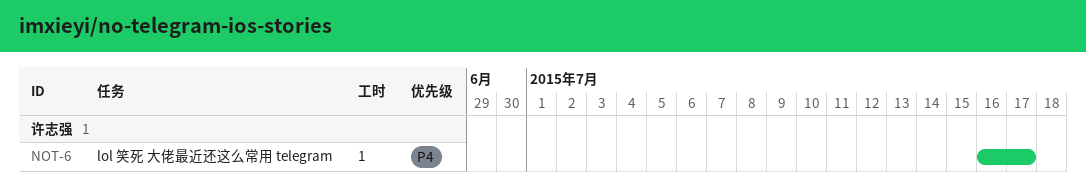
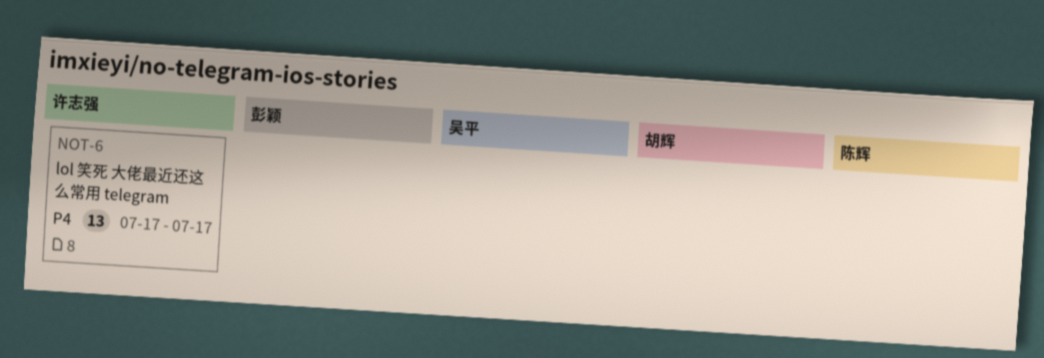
NOT-6, estimate: 1 -> 13
NOT-6, start: Jul 16 -> Jul 17

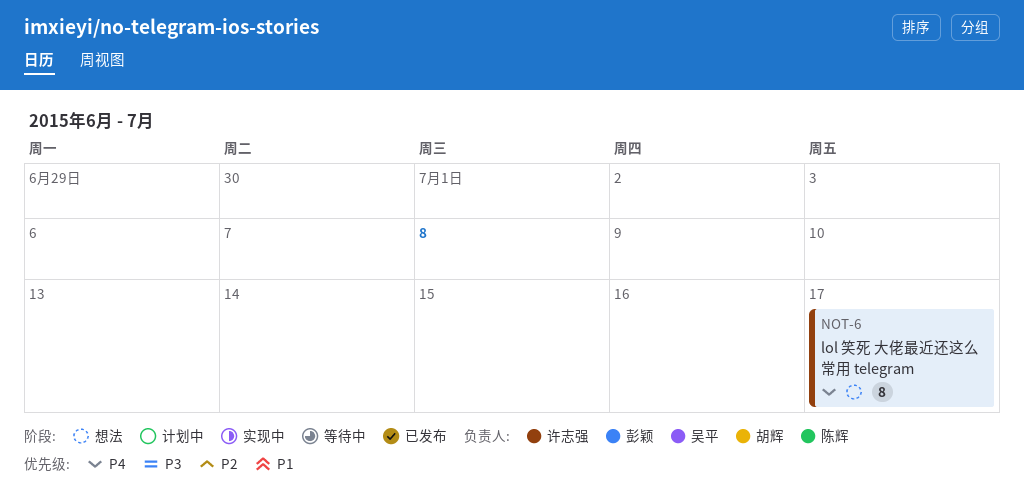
NOT-6, estimate: 13 -> 8

